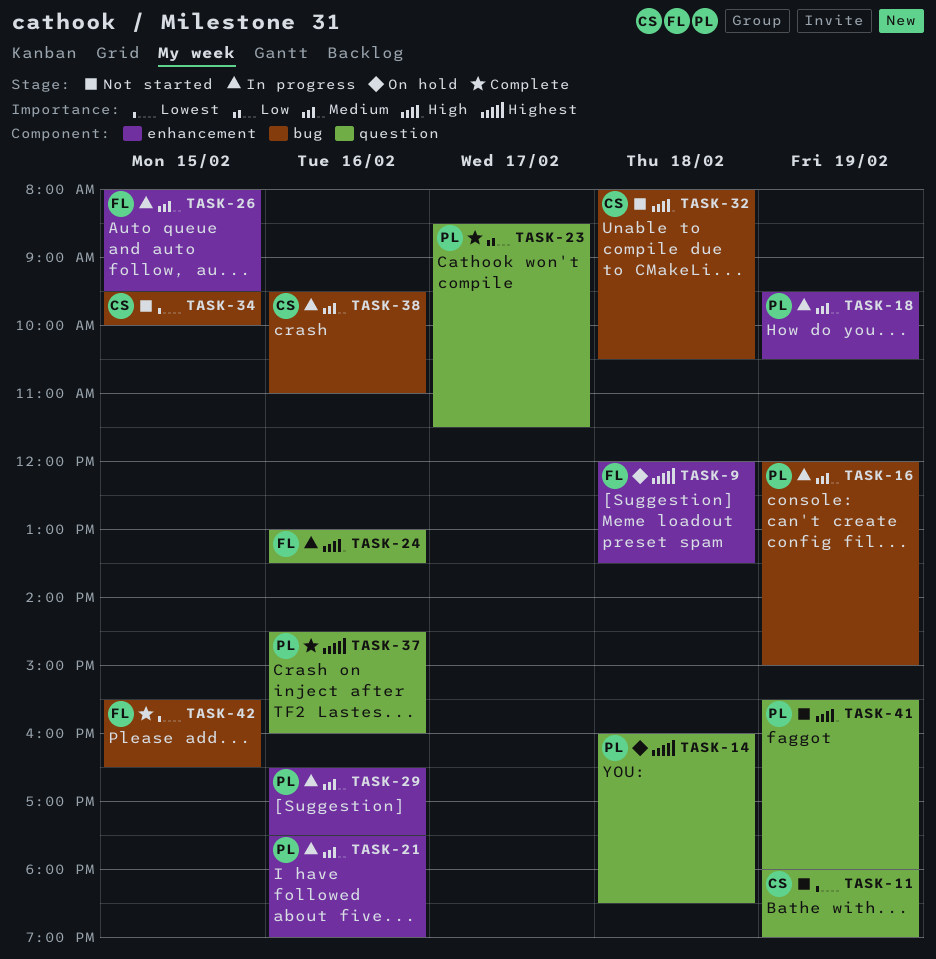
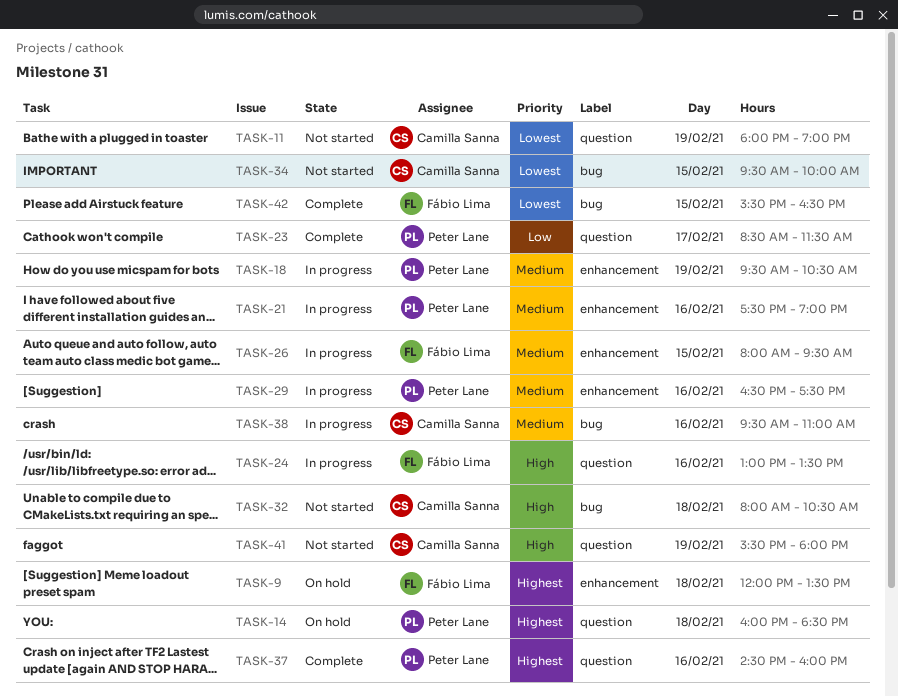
TASK-16: present -> none
TASK-41, owner: Peter Lane -> Camilla Sanna

